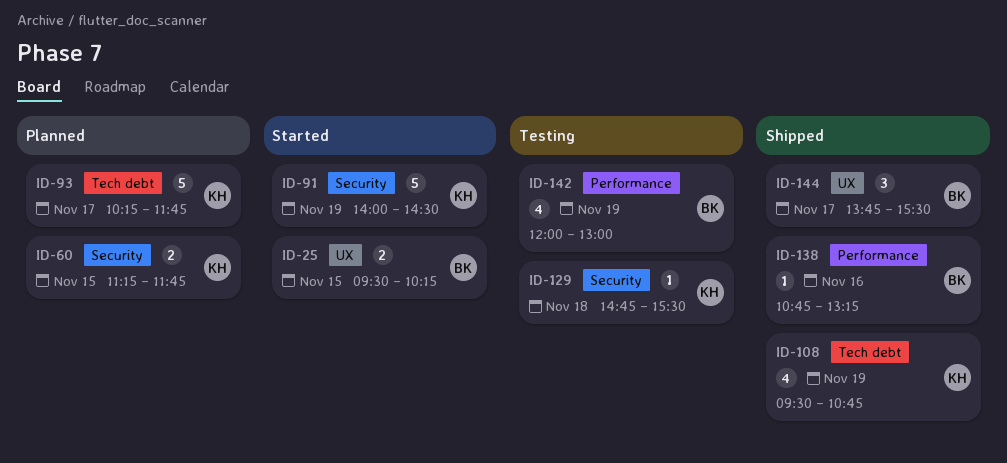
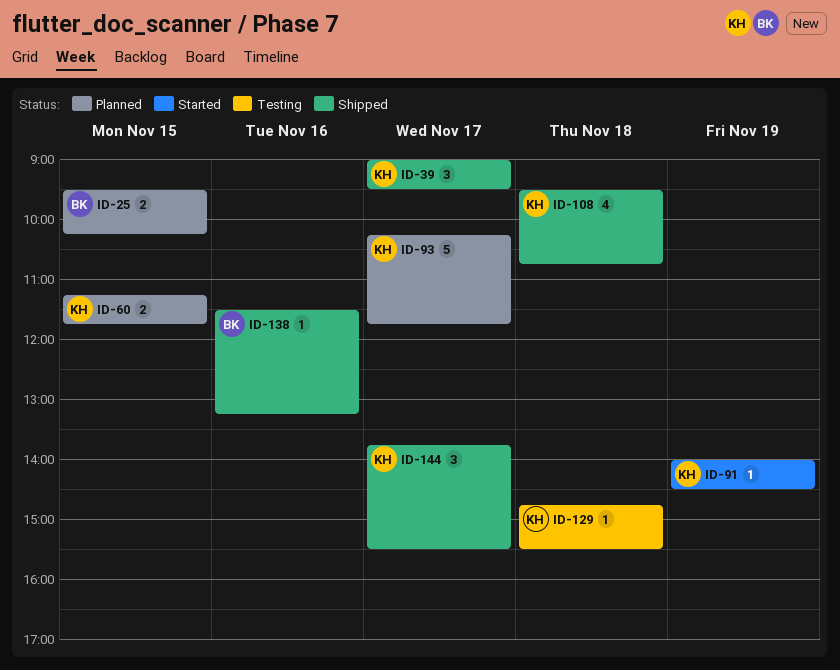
ID-25, status: Started -> Planned
ID-39: none -> present
ID-91, estimate: 5 -> 1
ID-108, day: Nov 19 -> Nov 18
ID-138, begins: 10:45 -> 11:30
ID-142: present -> none
ID-144, owner: BK -> KH

